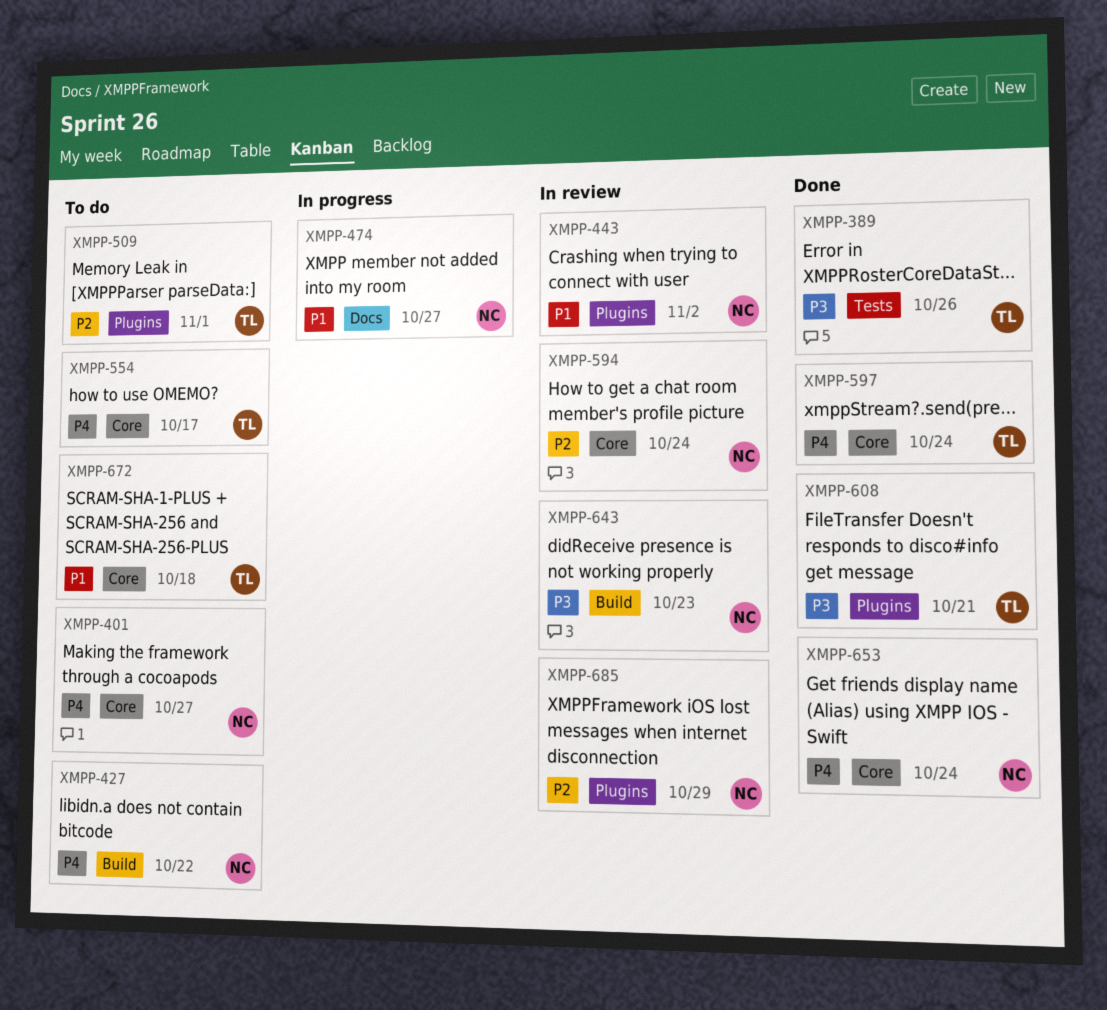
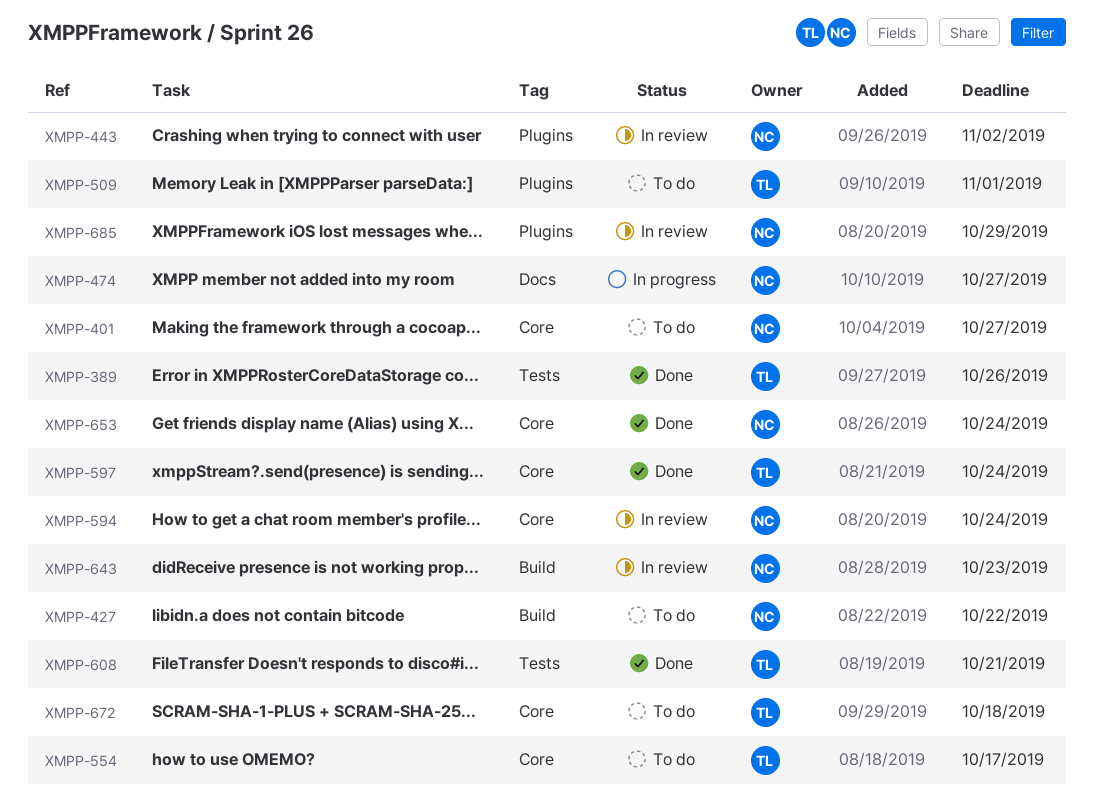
XMPP-608, label: Plugins -> Tests

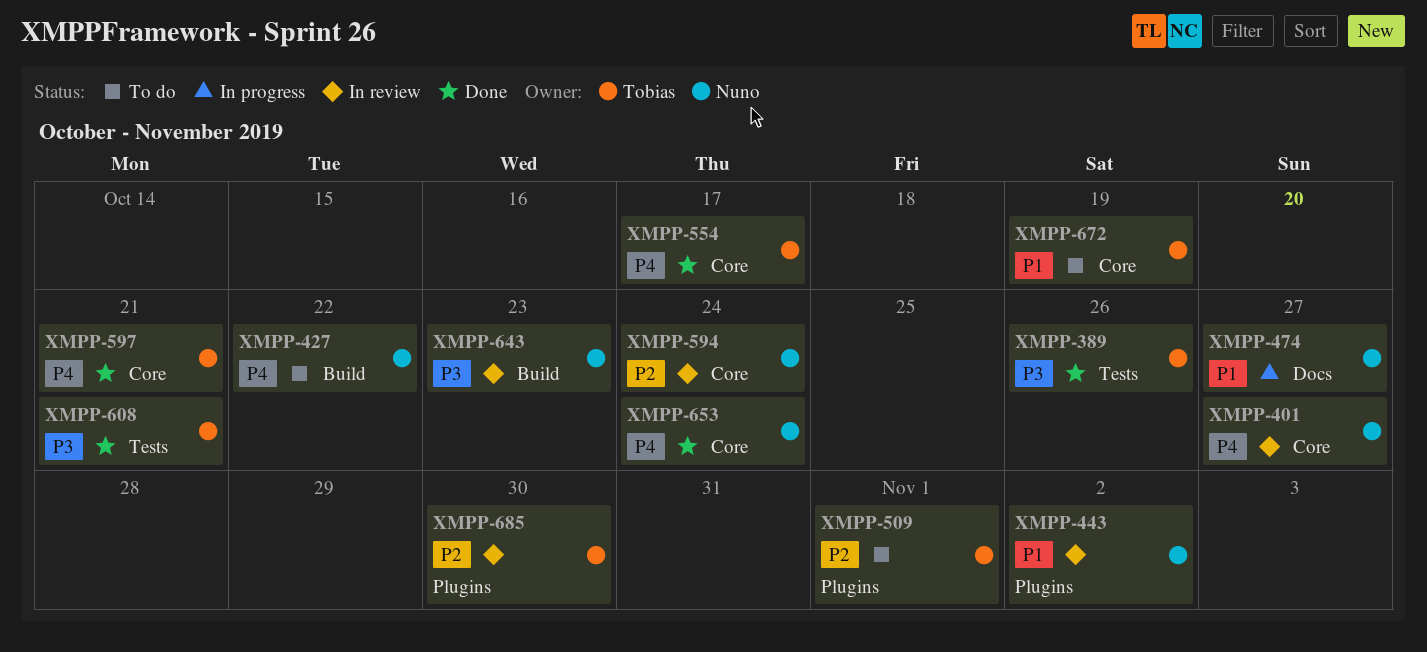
XMPP-401, status: To do -> In review
XMPP-554, status: To do -> Done
XMPP-597, due: Oct 24 -> Oct 21
XMPP-672, due: Oct 18 -> Oct 19
XMPP-685, owner: Nuno -> Tobias
XMPP-685, due: Oct 29 -> Oct 30

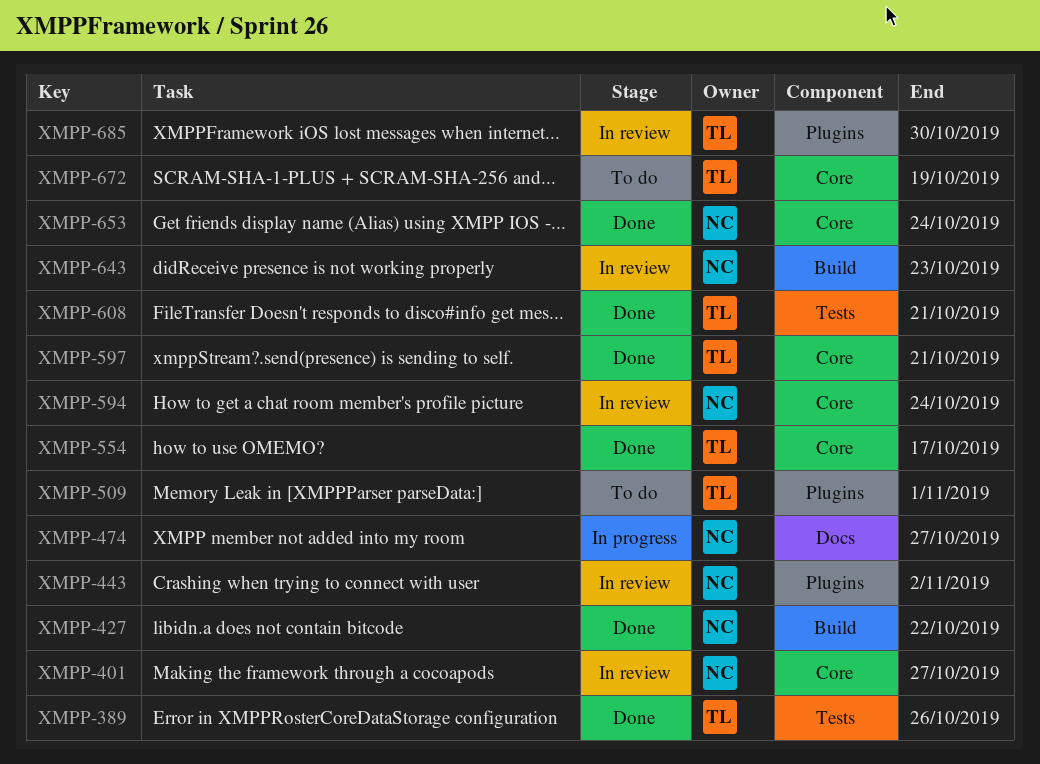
XMPP-427, status: To do -> Done

